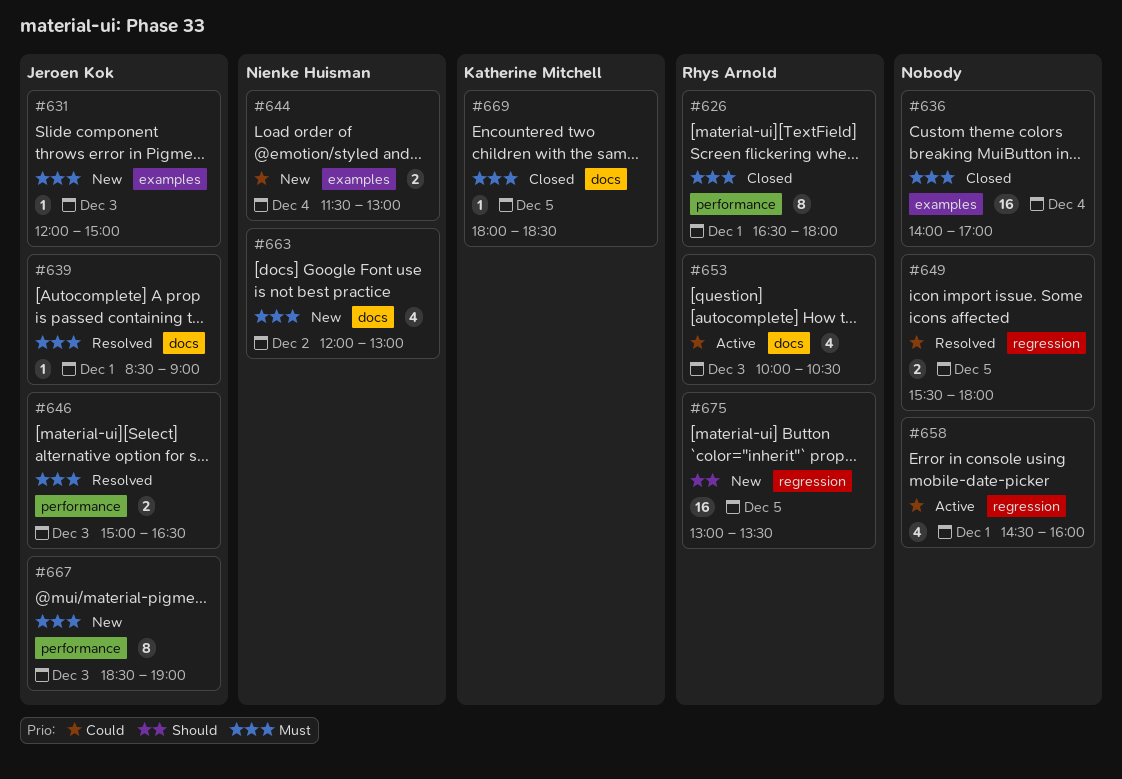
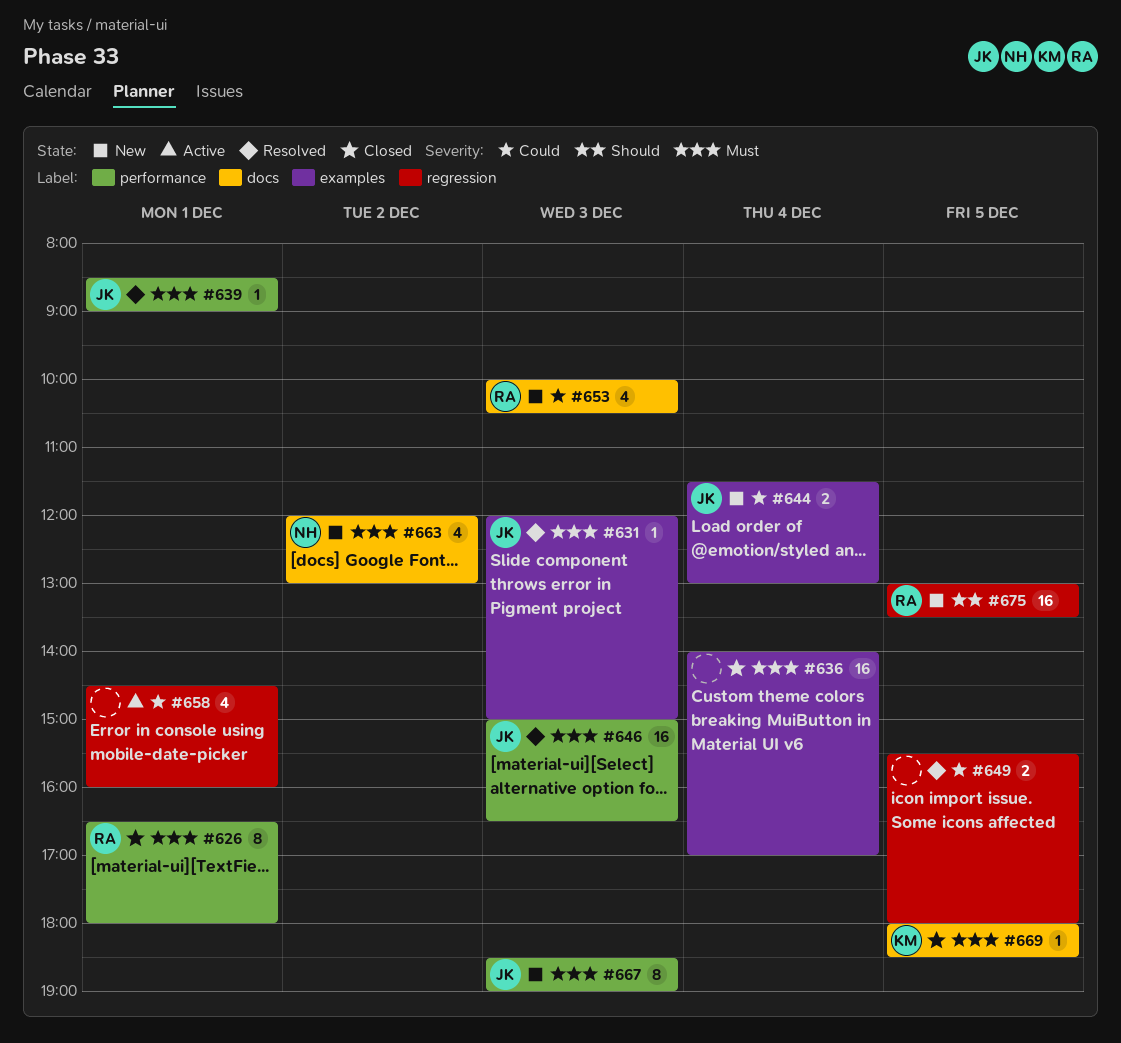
#631, status: New -> Resolved
#639, label: docs -> performance
#644, owner: Nienke Huisman -> Jeroen Kok
#646, estimate: 2 -> 16
#653, status: Active -> New

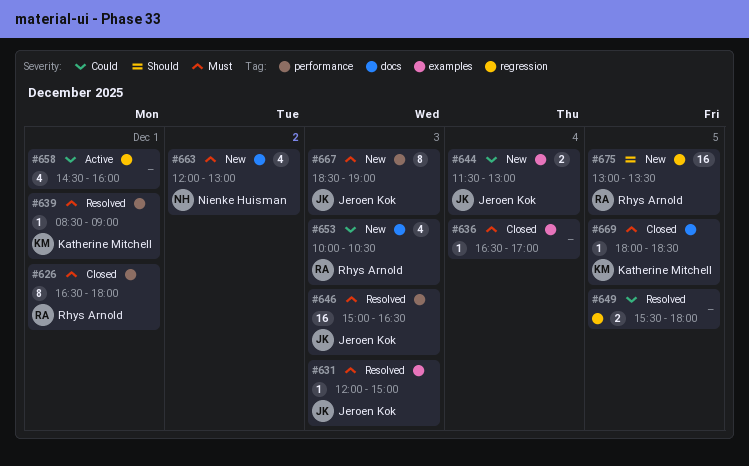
#636, estimate: 16 -> 1
#636, begins: 14:00 -> 16:30
#639, owner: Jeroen Kok -> Katherine Mitchell

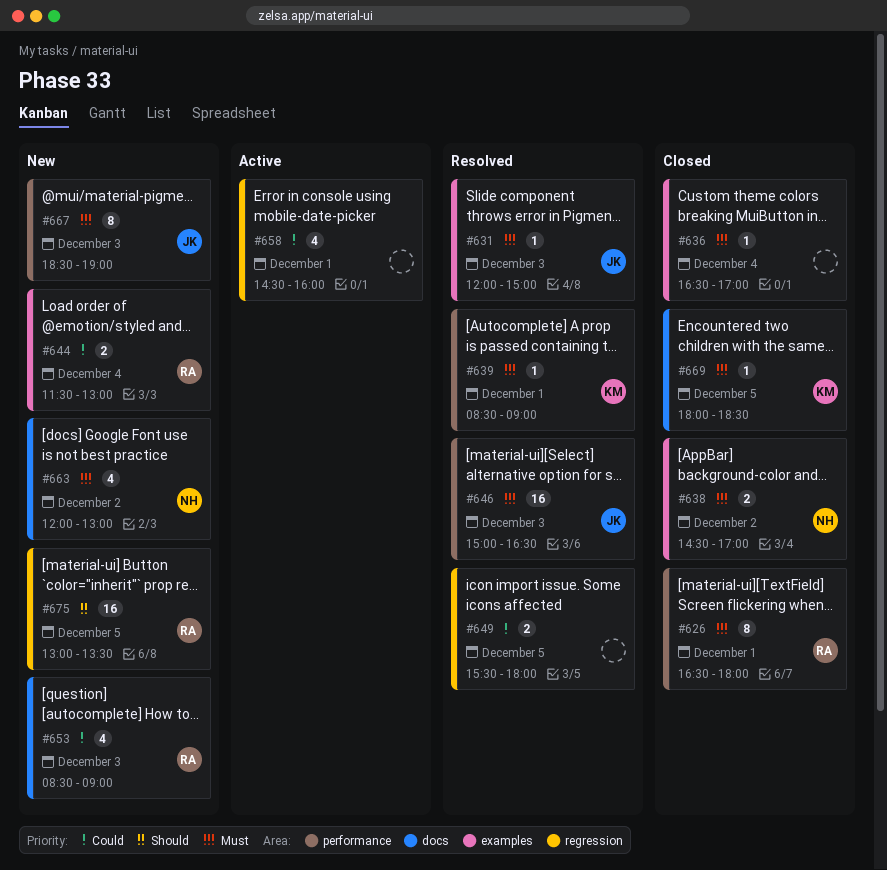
#638: none -> present
#644, owner: Jeroen Kok -> Rhys Arnold
#653, begins: 10:00 -> 08:30
#653, ends: 10:30 -> 09:00

